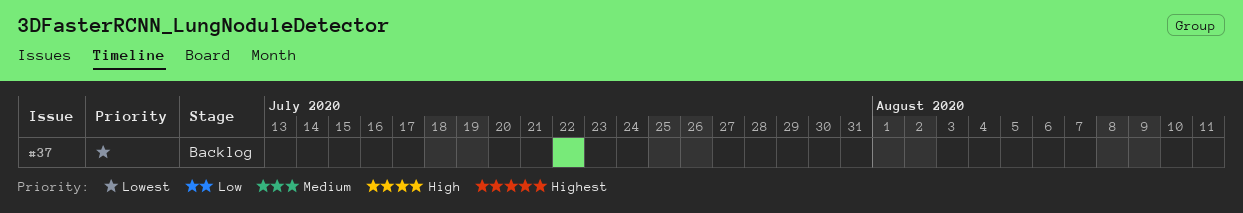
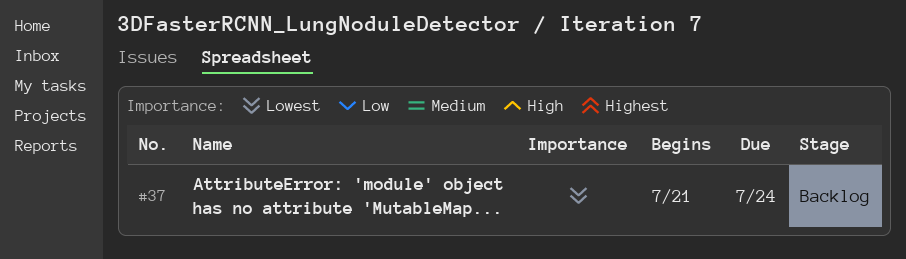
#37, start: Jul 22 -> Jul 21
#37, due: Jul 22 -> Jul 24

